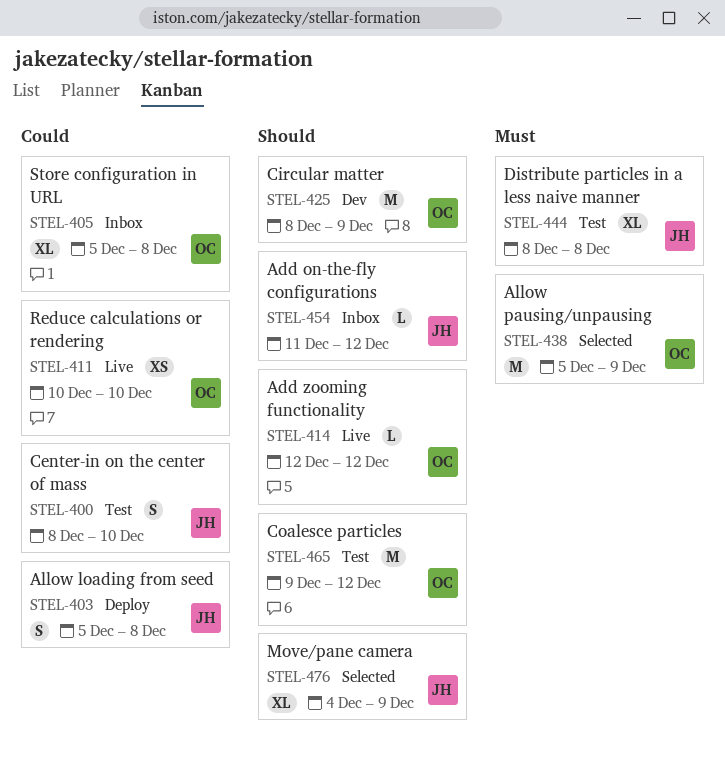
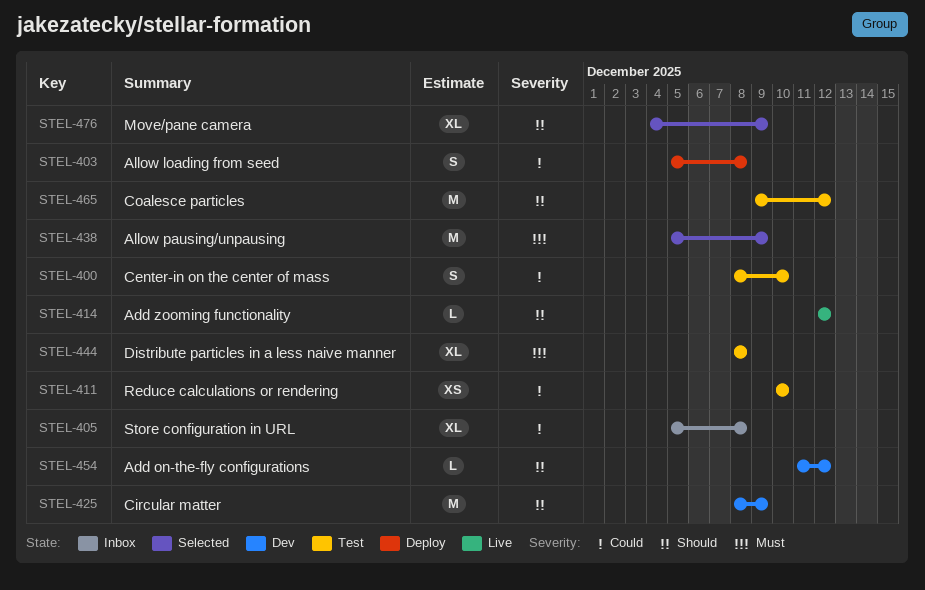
STEL-411, status: Live -> Test
STEL-454, status: Inbox -> Dev

